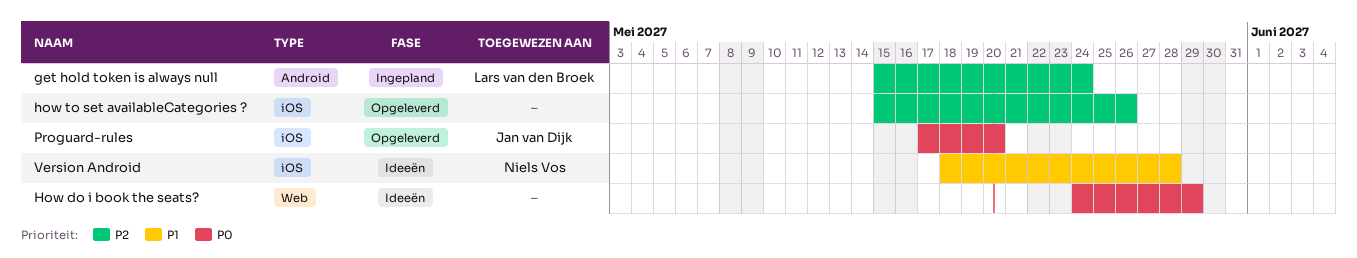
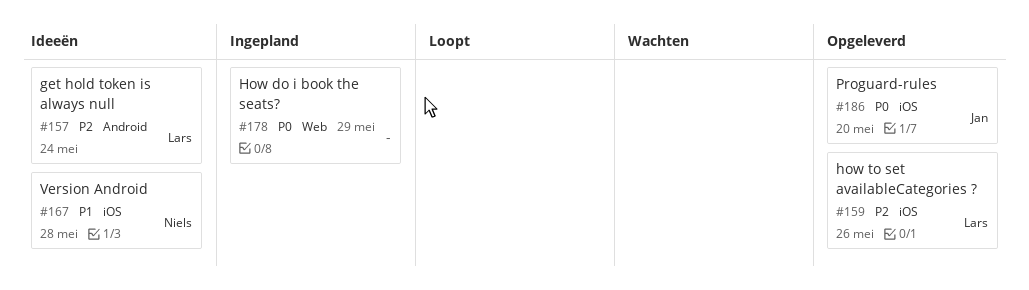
get hold token is always null, status: Ingepland -> Ideeën
How do i book the seats?, status: Ideeën -> Ingepland
how to set availableCategories ?, owner: none -> Lars van den Broek

